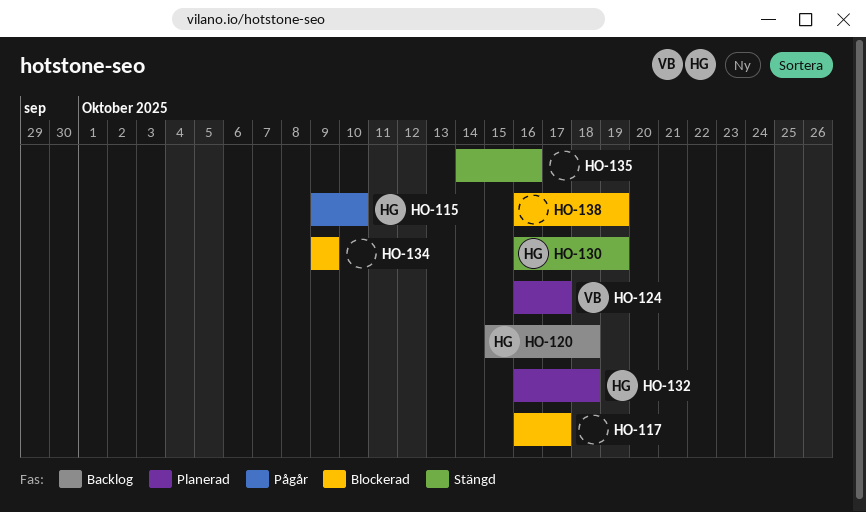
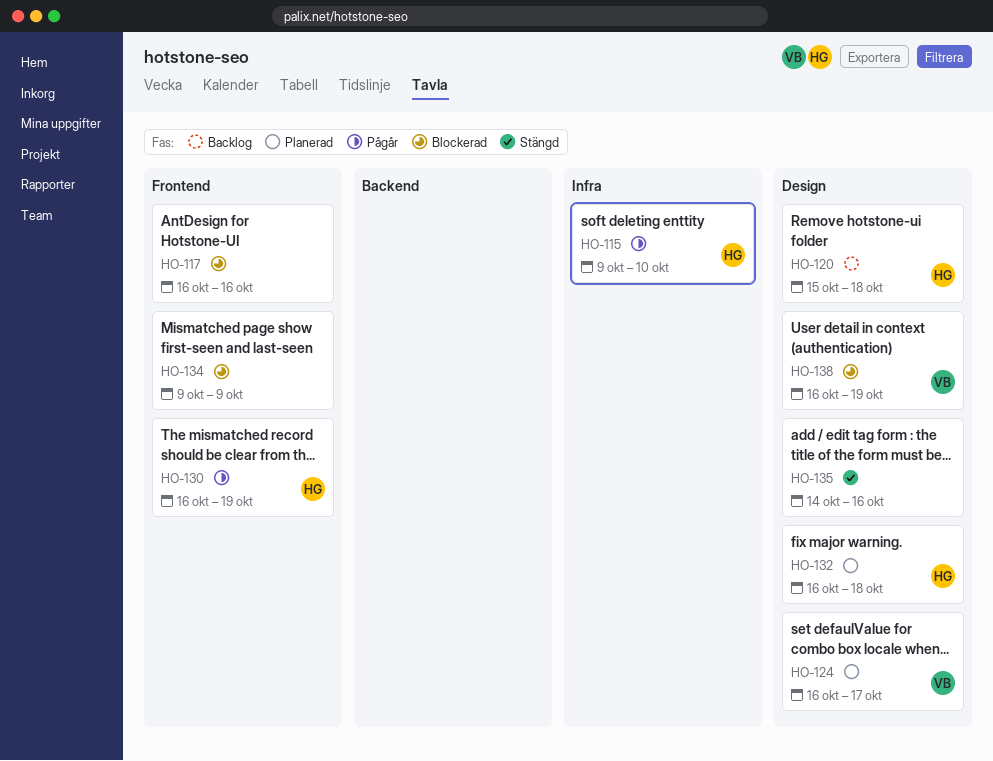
HO-117, due: Oct 17 -> Oct 16
HO-130, status: Stängd -> Pågår
HO-138, owner: none -> VB

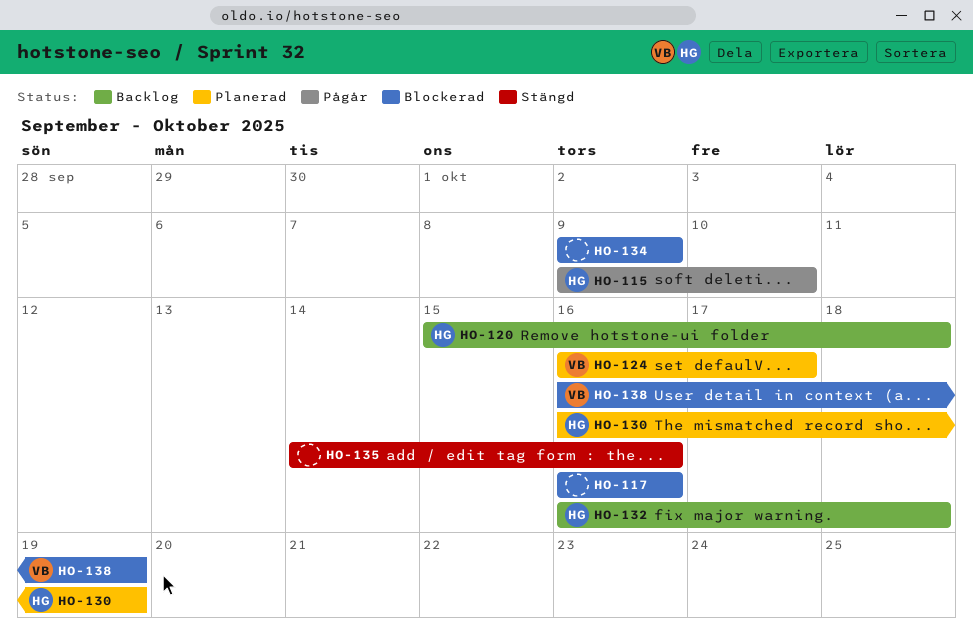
HO-130, status: Pågår -> Planerad
HO-132, status: Planerad -> Backlog

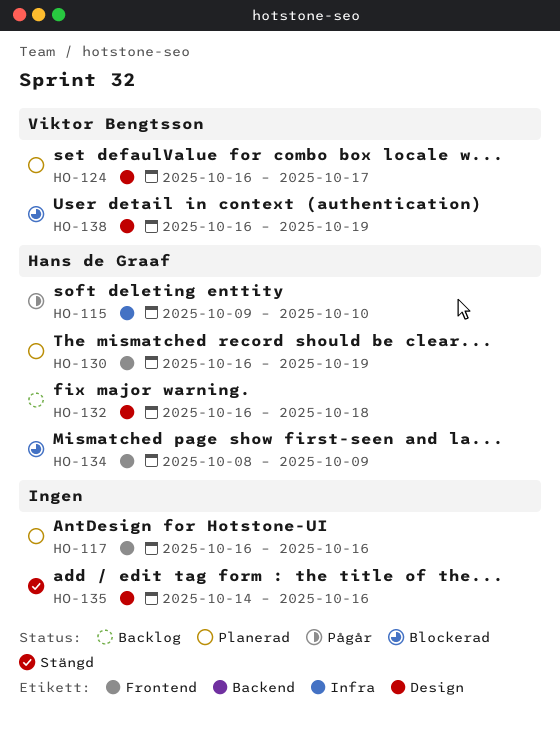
HO-117, status: Blockerad -> Planerad
HO-120: present -> none
HO-134, owner: none -> Hans de Graaf
HO-134, start: Oct 9 -> Oct 8

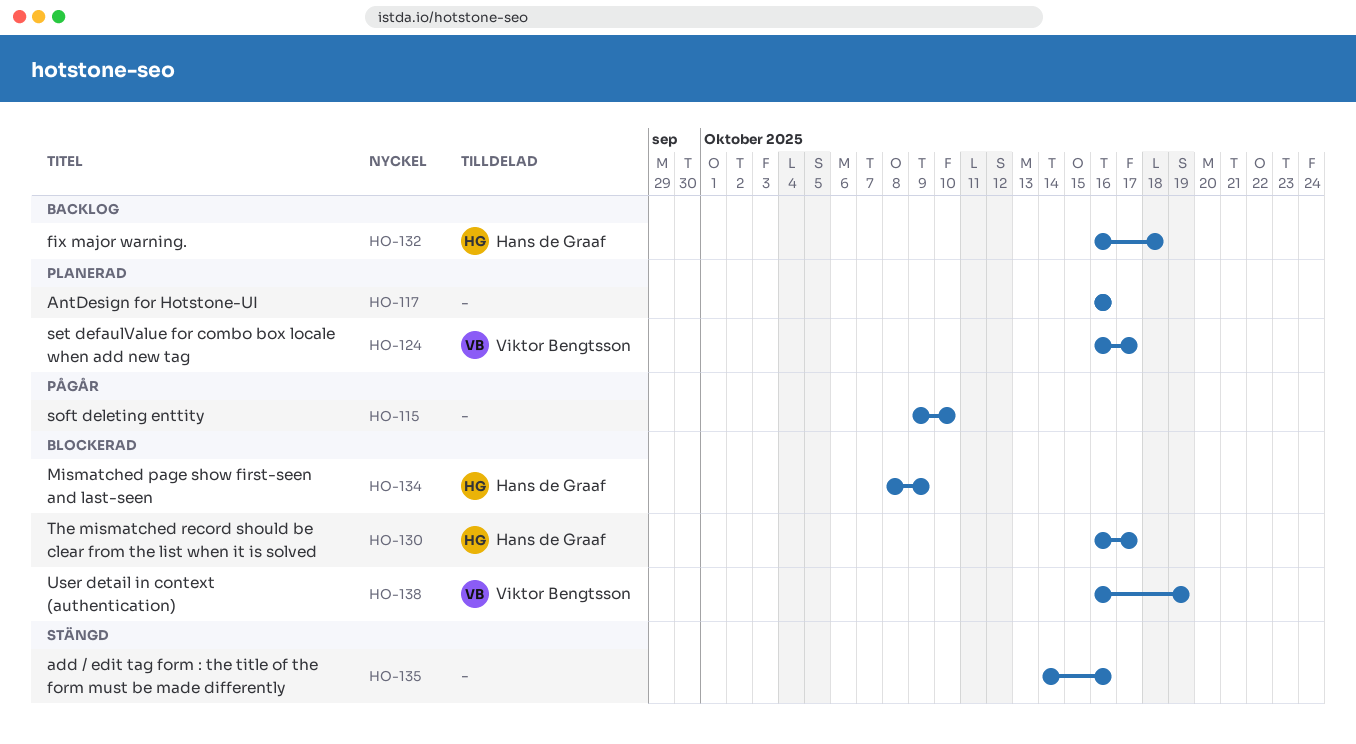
HO-115, owner: Hans de Graaf -> none
HO-130, status: Planerad -> Blockerad
HO-130, due: Oct 19 -> Oct 17

